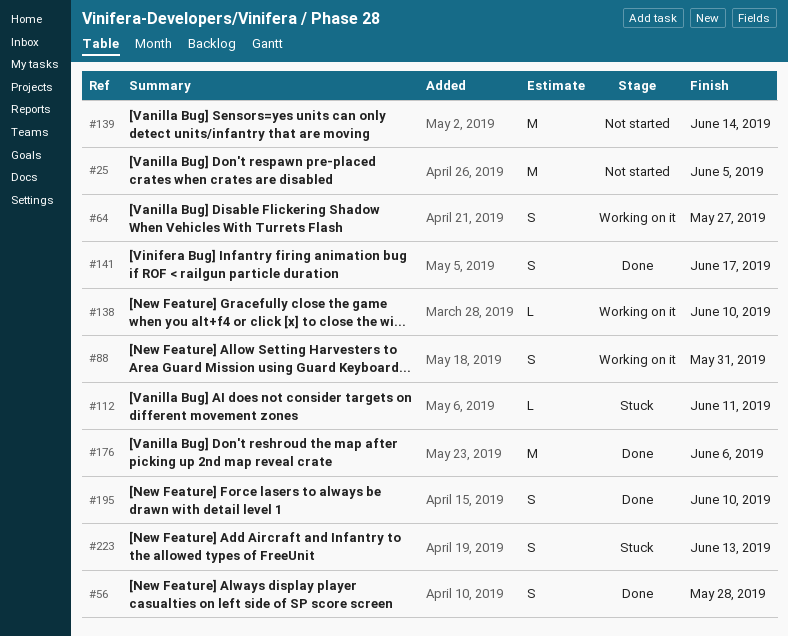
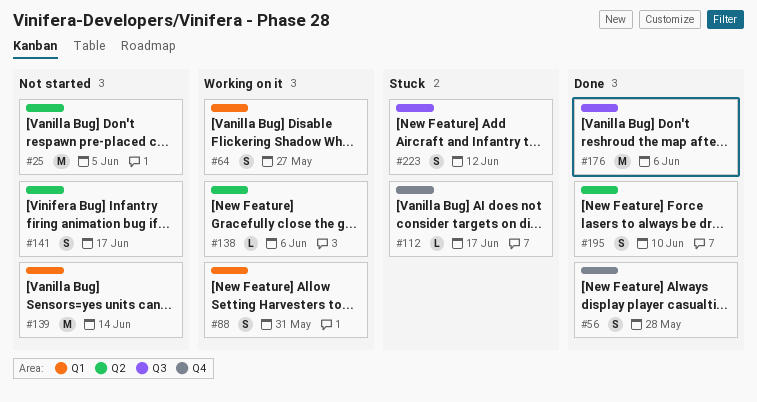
#112, due: Jun 11 -> Jun 17
#138, due: Jun 10 -> Jun 6
#141, status: Done -> Not started
#223, due: Jun 13 -> Jun 12

